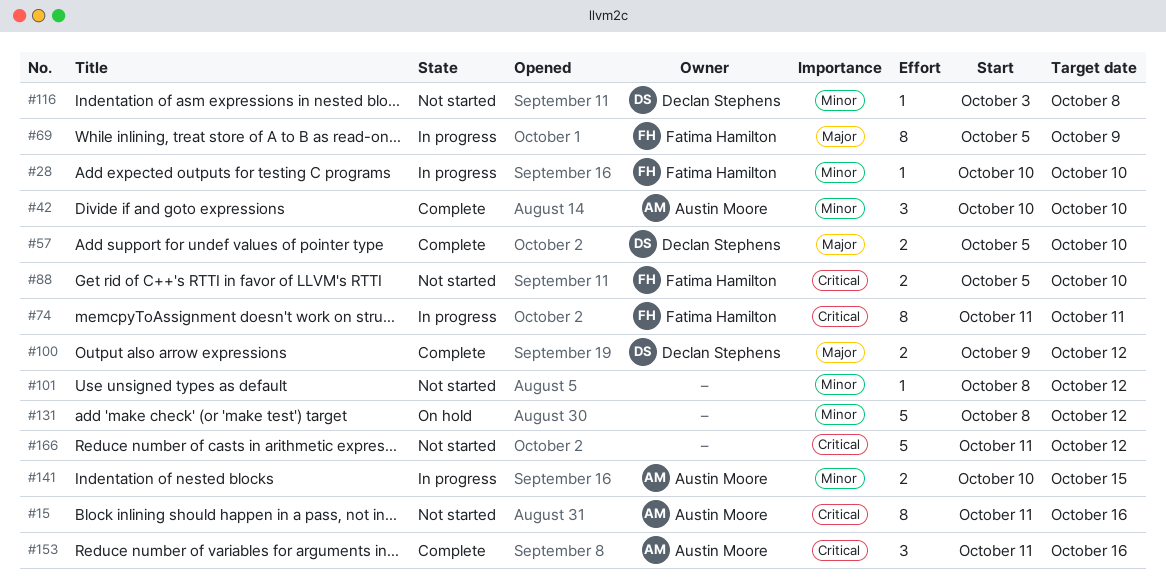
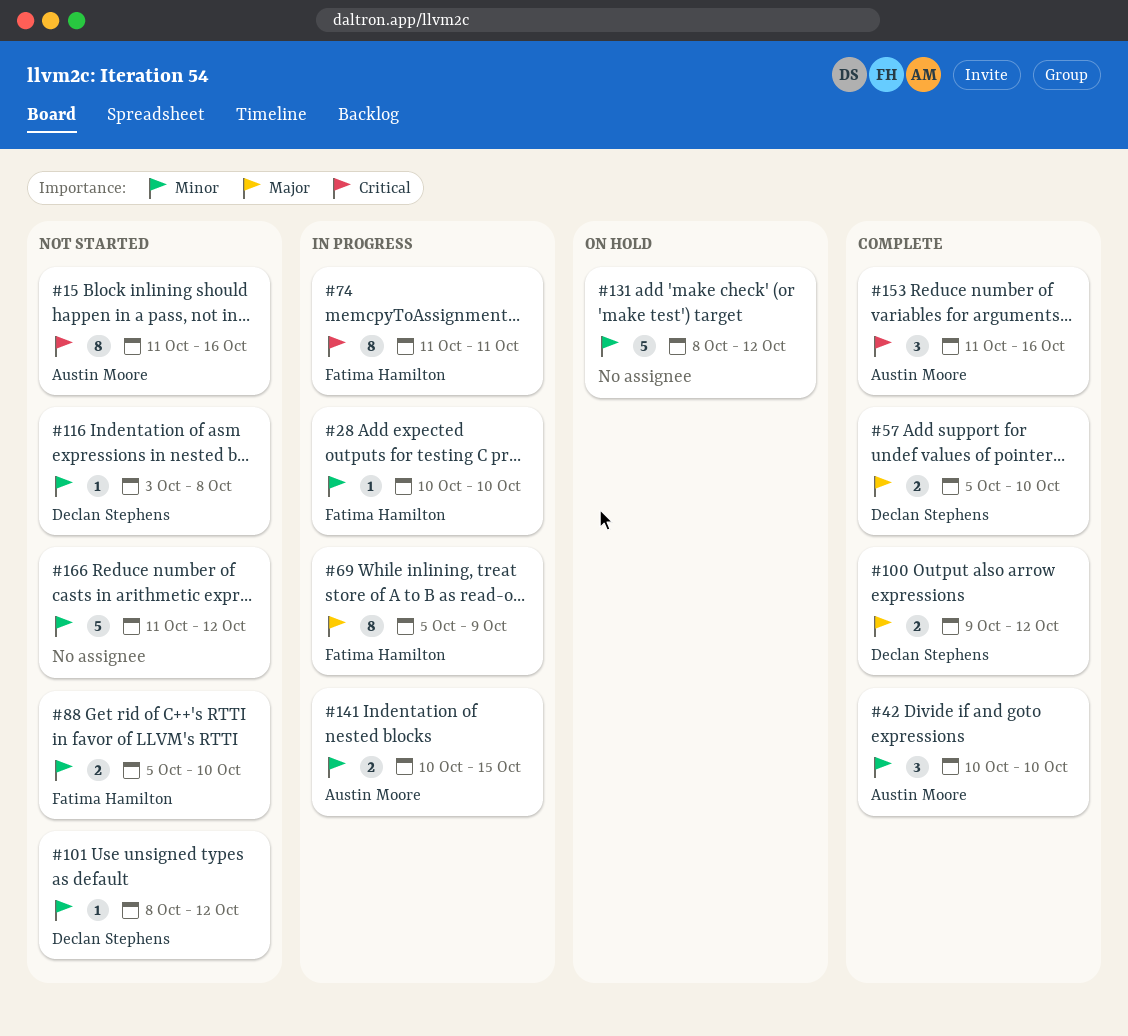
#88, priority: Critical -> Minor
#101, owner: none -> Declan Stephens
#166, priority: Critical -> Minor

